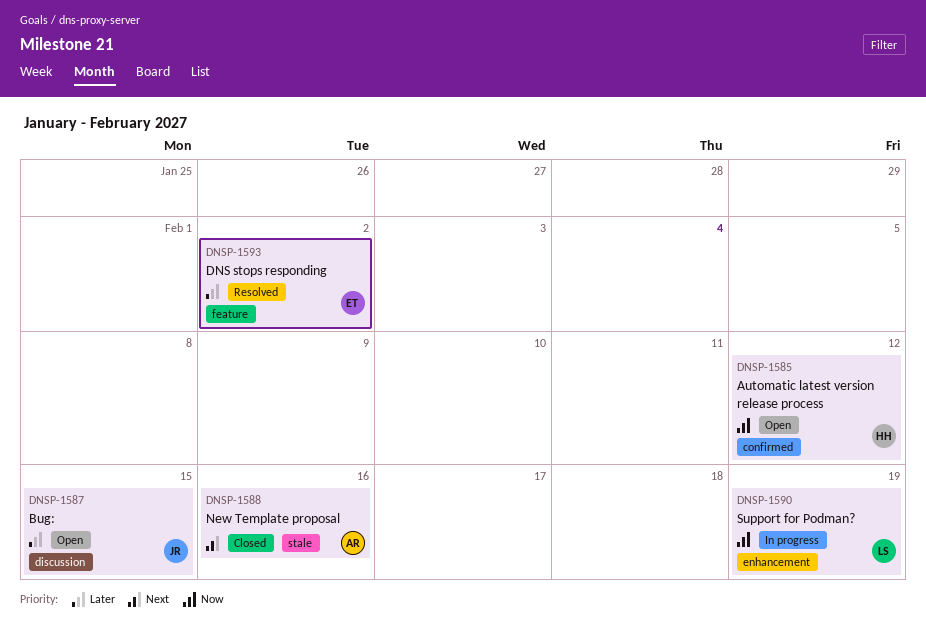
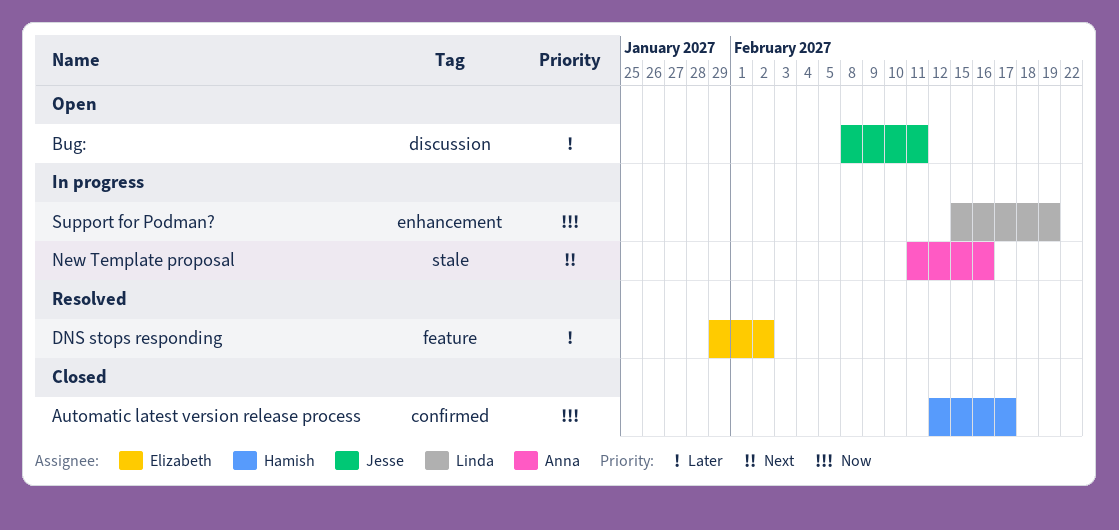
Automatic latest version release process, status: Open -> Closed
Automatic latest version release process, due: Feb 12 -> Feb 17
Bug:, due: Feb 15 -> Feb 11
New Template proposal, status: Closed -> In progress

